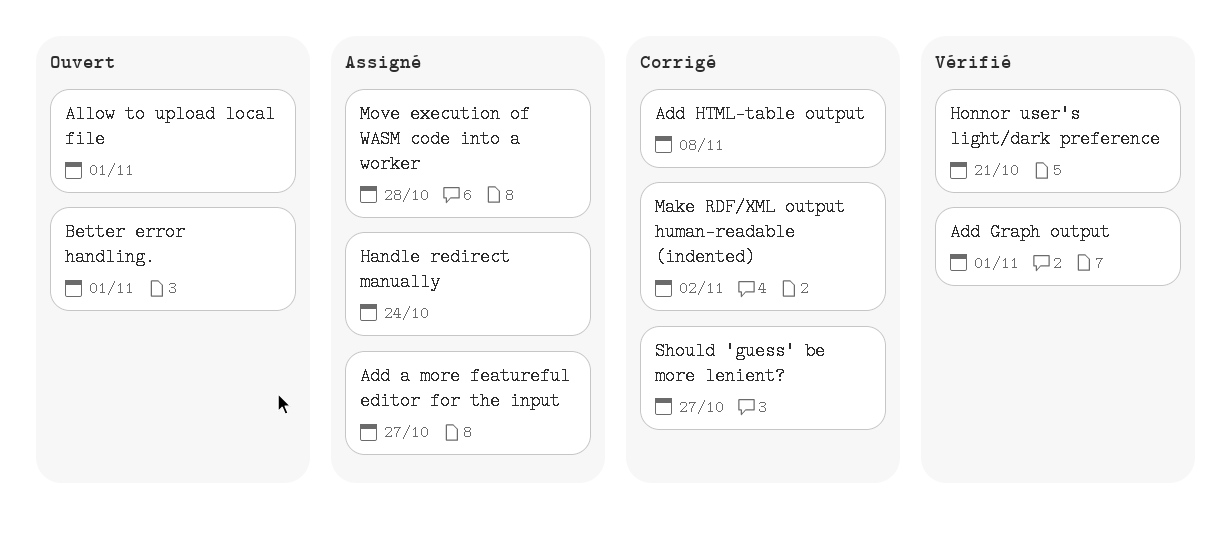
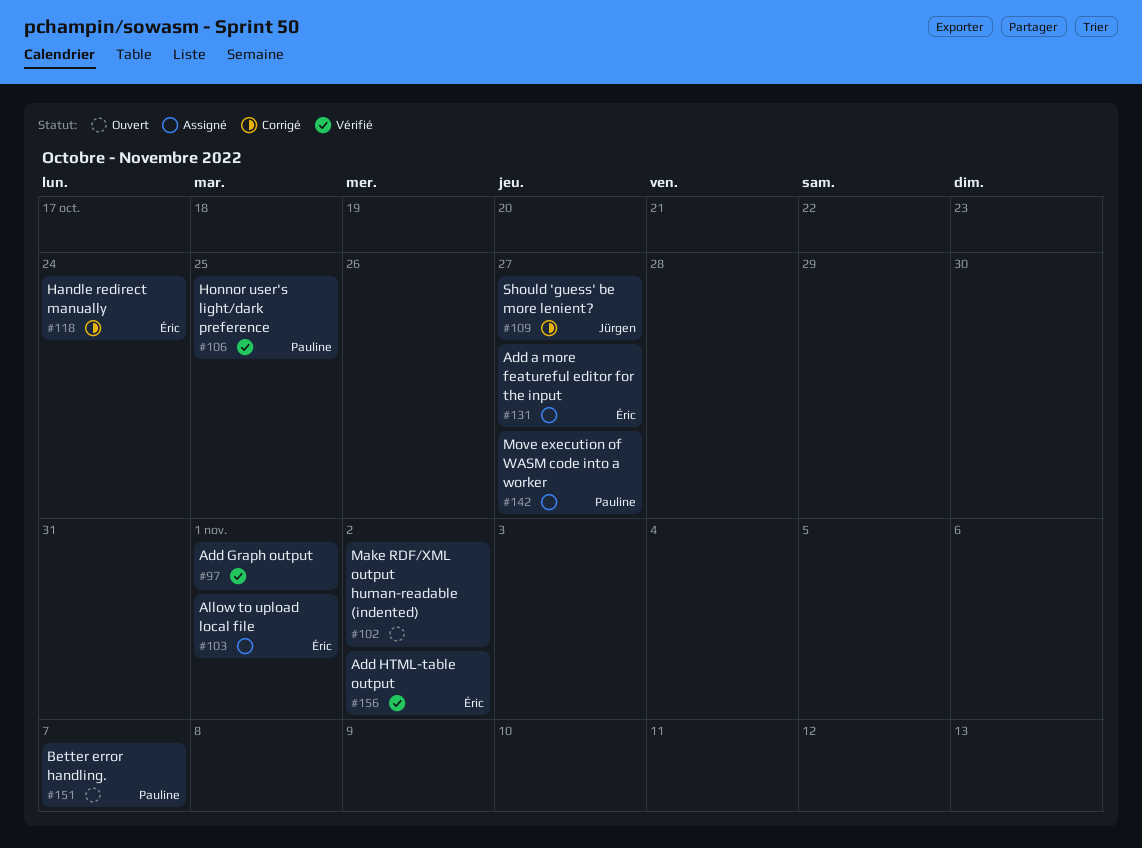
Add HTML-table output, status: Corrigé -> Vérifié
Add HTML-table output, due: Nov 8 -> Nov 2
Allow to upload local file, status: Ouvert -> Assigné
Better error handling., due: Nov 1 -> Nov 7
Handle redirect manually, status: Assigné -> Corrigé
Honnor user's light/dark preference, due: Oct 21 -> Oct 25
Make RDF/XML output human-readable (indented), status: Corrigé -> Ouvert
Move execution of WASM code into a worker, due: Oct 28 -> Oct 27

